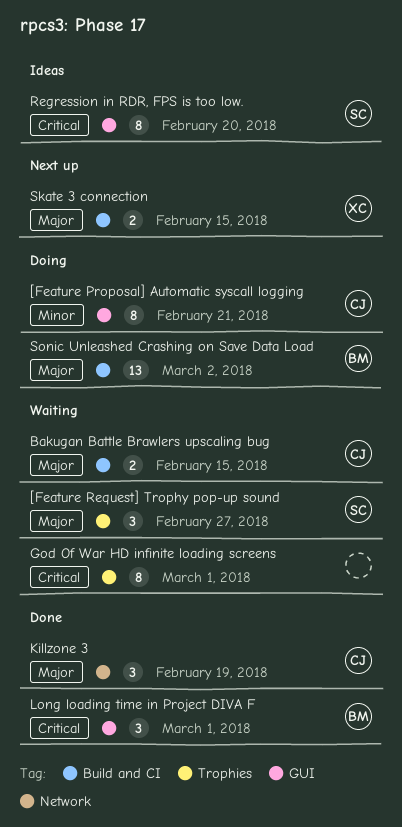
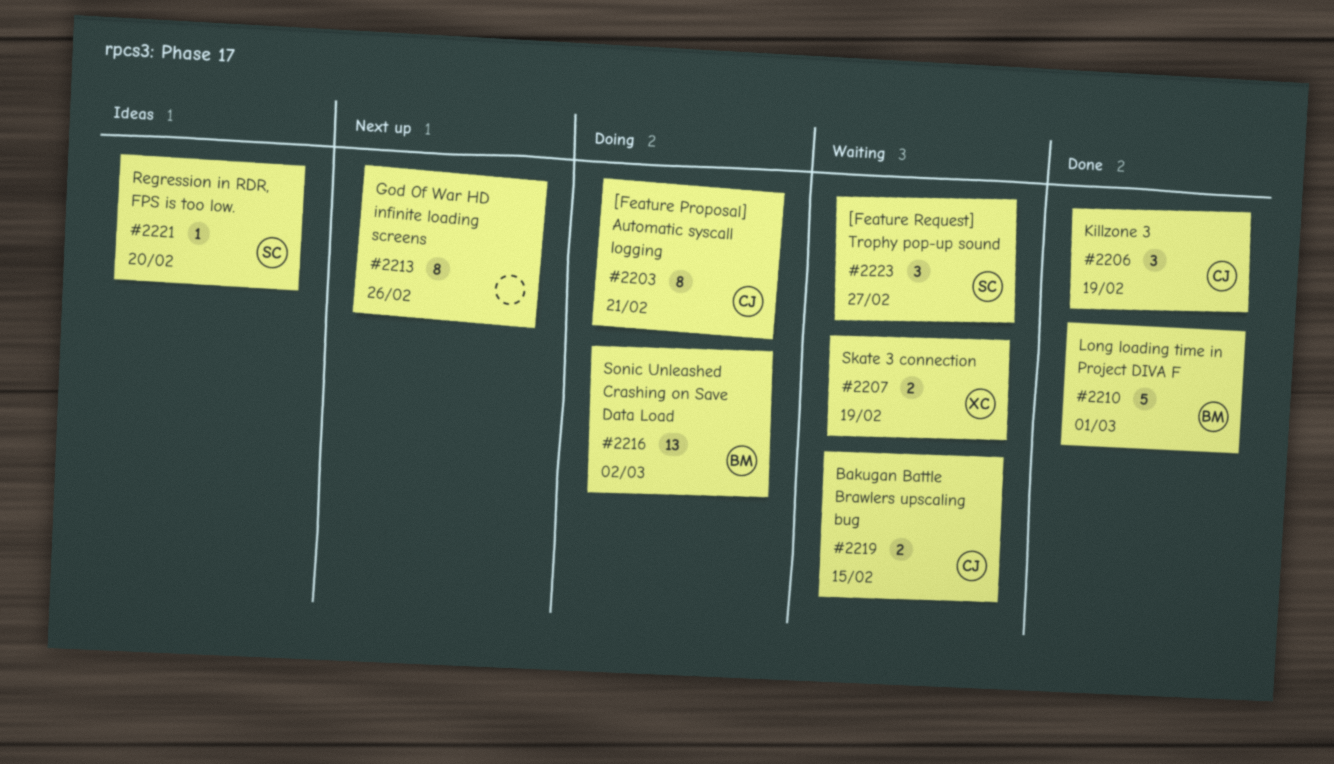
God Of War HD infinite loading screens, status: Waiting -> Next up
God Of War HD infinite loading screens, due: Mar 1 -> Feb 26
Long loading time in Project DIVA F, estimate: 3 -> 5
Regression in RDR, FPS is too low., estimate: 8 -> 1
Skate 3 connection, status: Next up -> Waiting
Skate 3 connection, due: Feb 15 -> Feb 19

